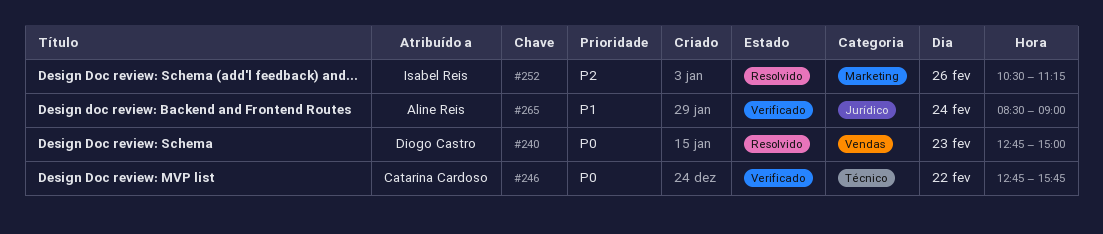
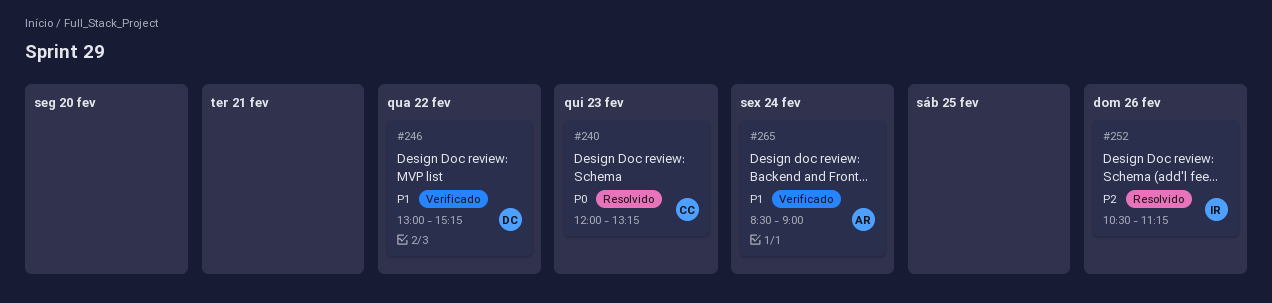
#240, owner: Diogo Castro -> Catarina Cardoso
#240, begins: 12:45 -> 12:00
#240, ends: 15:00 -> 13:15
#246, owner: Catarina Cardoso -> Diogo Castro
#246, priority: P0 -> P1
#246, begins: 12:45 -> 13:00
#246, ends: 15:45 -> 15:15

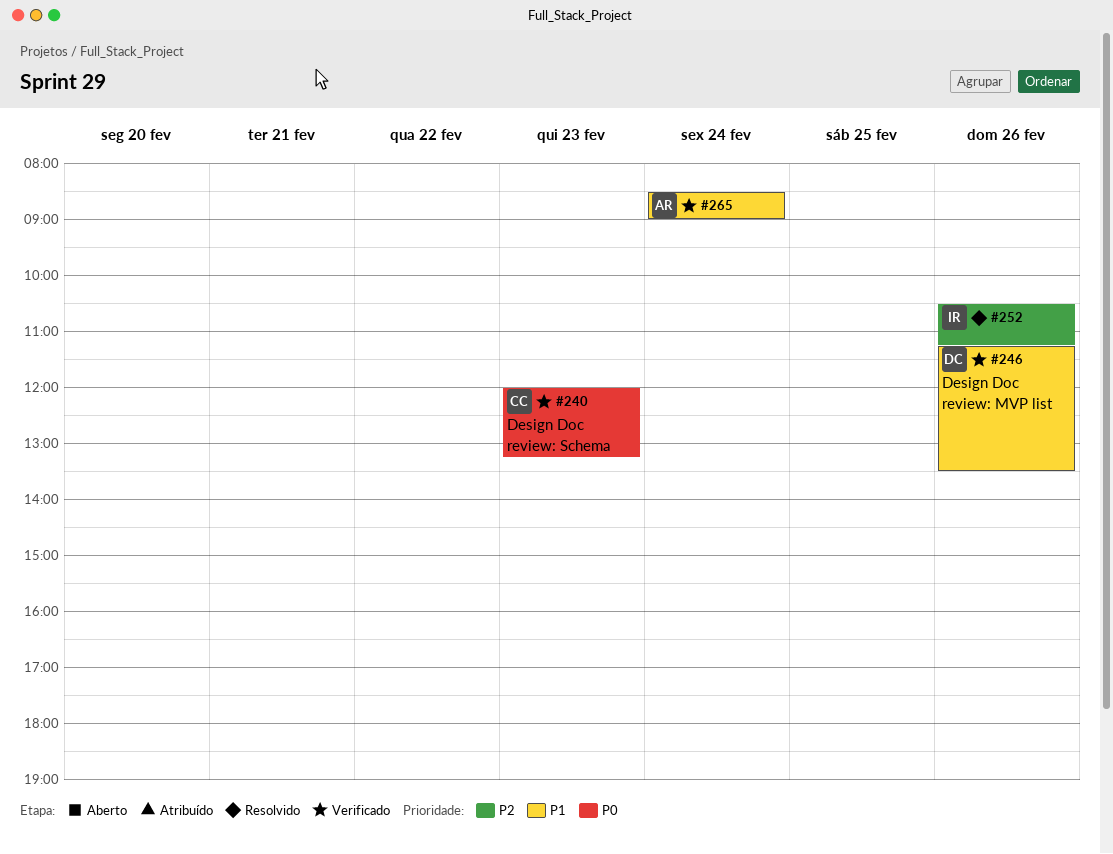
#240, status: Resolvido -> Verificado
#246, day: Feb 22 -> Feb 26
#246, begins: 13:00 -> 11:15
#246, ends: 15:15 -> 13:30

